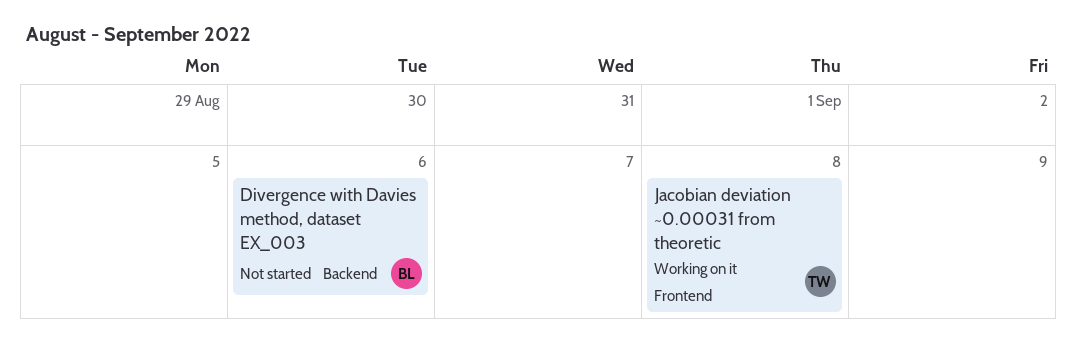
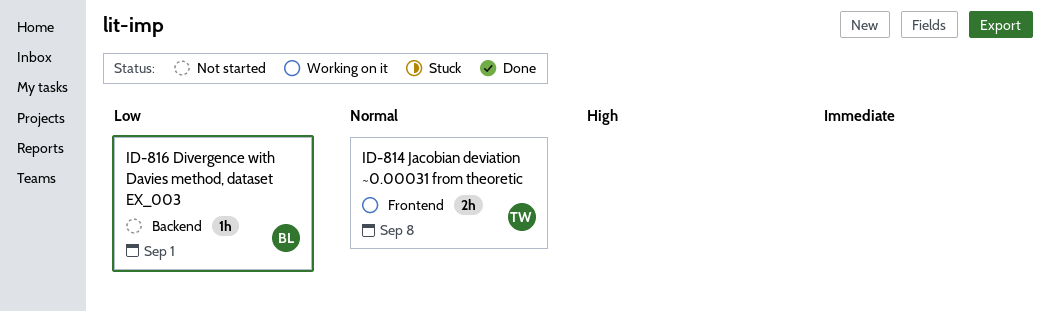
Divergence with Davies method, dataset EX_003, due: Sep 6 -> Sep 1

